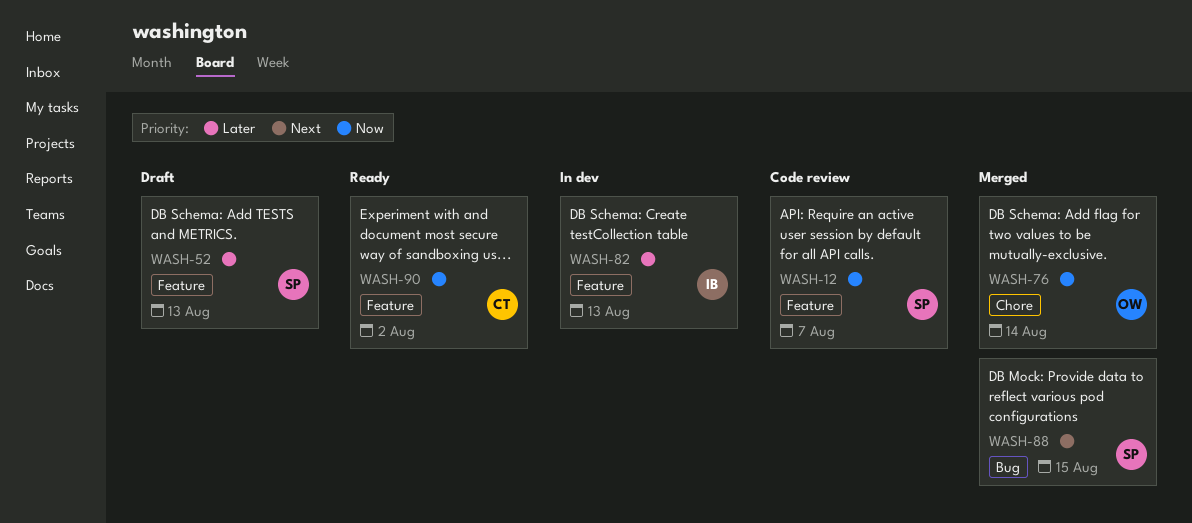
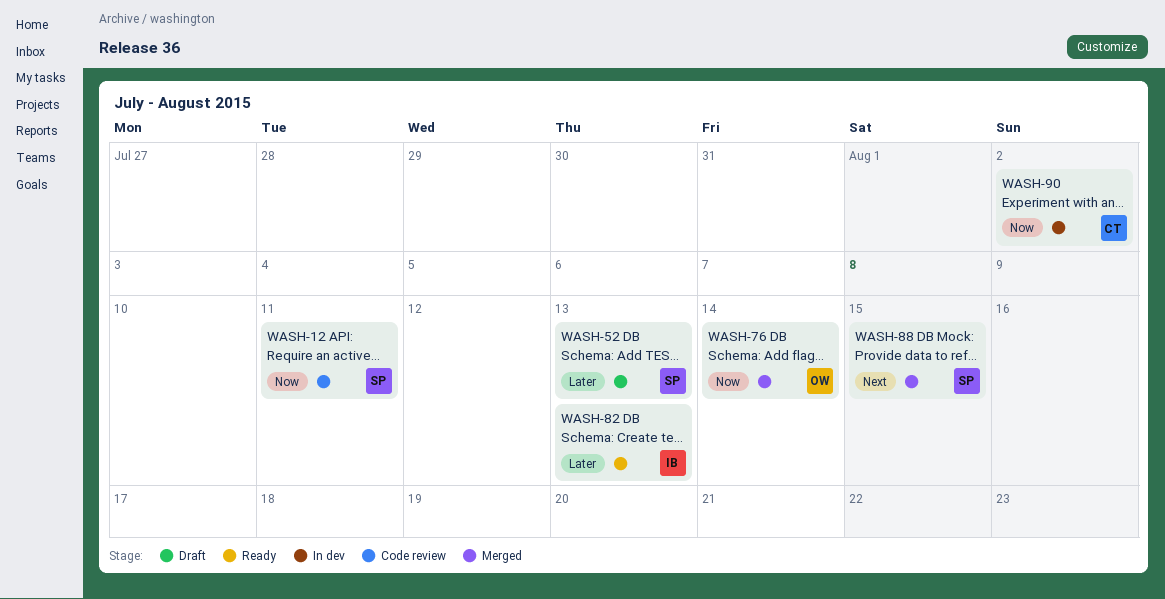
WASH-12, due: Aug 7 -> Aug 11
WASH-82, status: In dev -> Ready
WASH-90, status: Ready -> In dev

